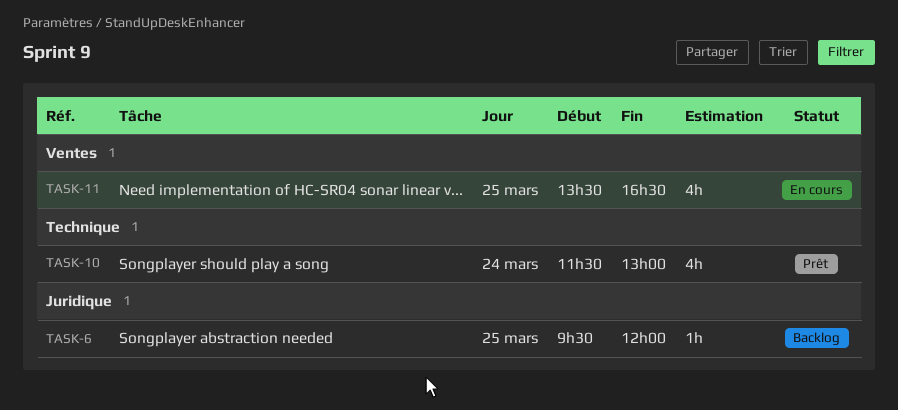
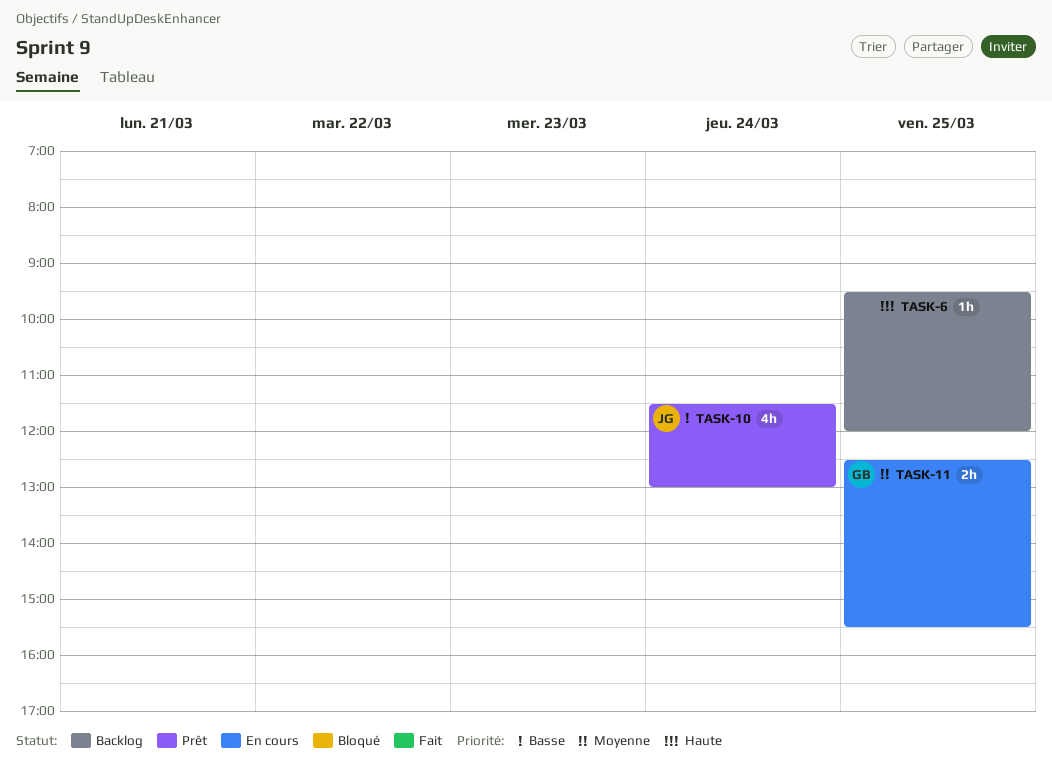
TASK-11, estimate: 4h -> 2h
TASK-11, begins: 13:30 -> 12:30
TASK-11, ends: 16:30 -> 15:30

